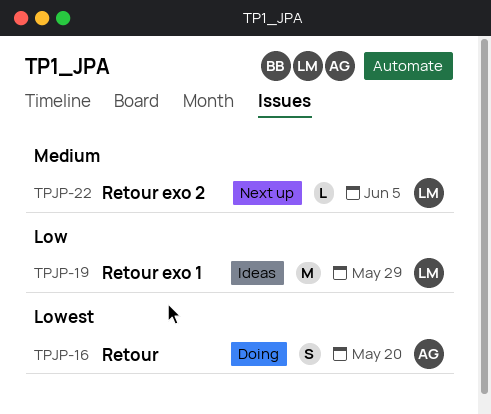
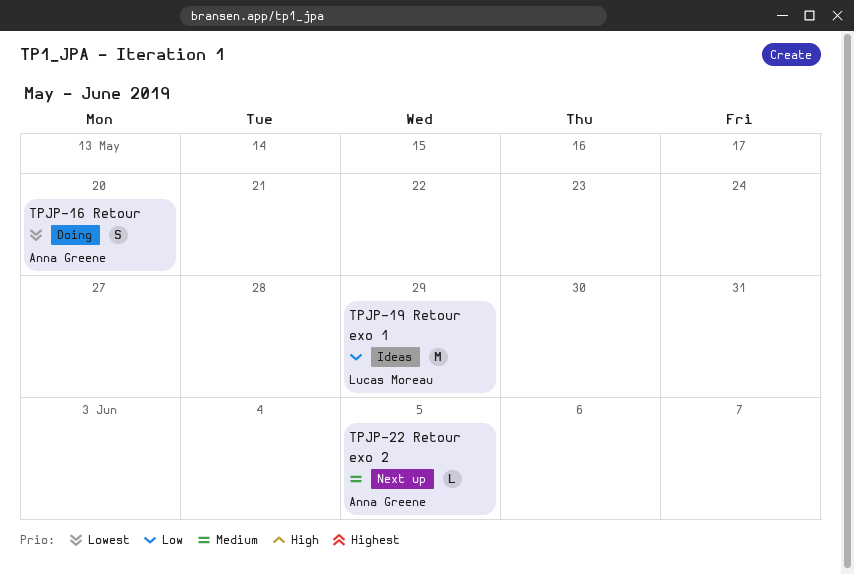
TPJP-22, owner: Lucas Moreau -> Anna Greene

